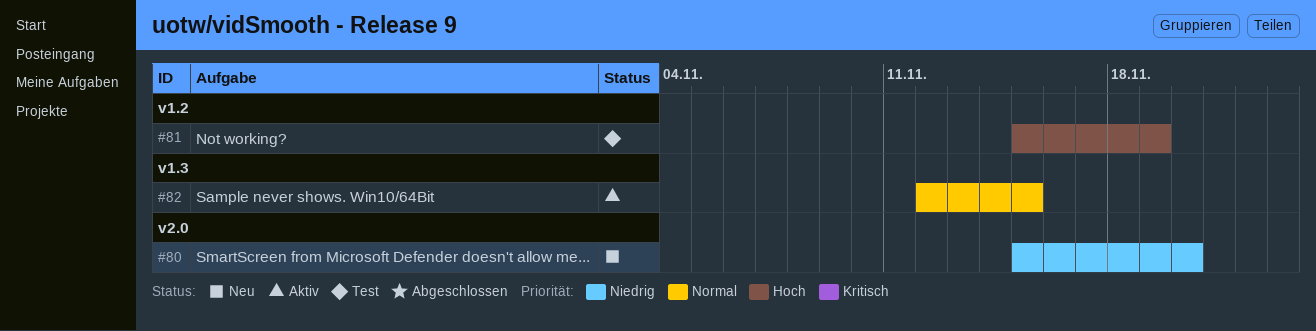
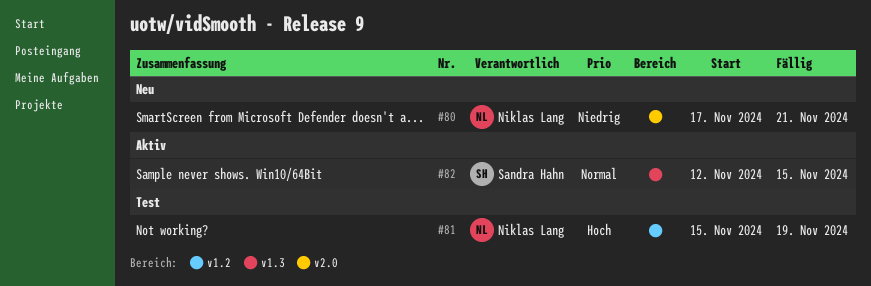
#80, start: Nov 15 -> Nov 17
#80, due: Nov 20 -> Nov 21

